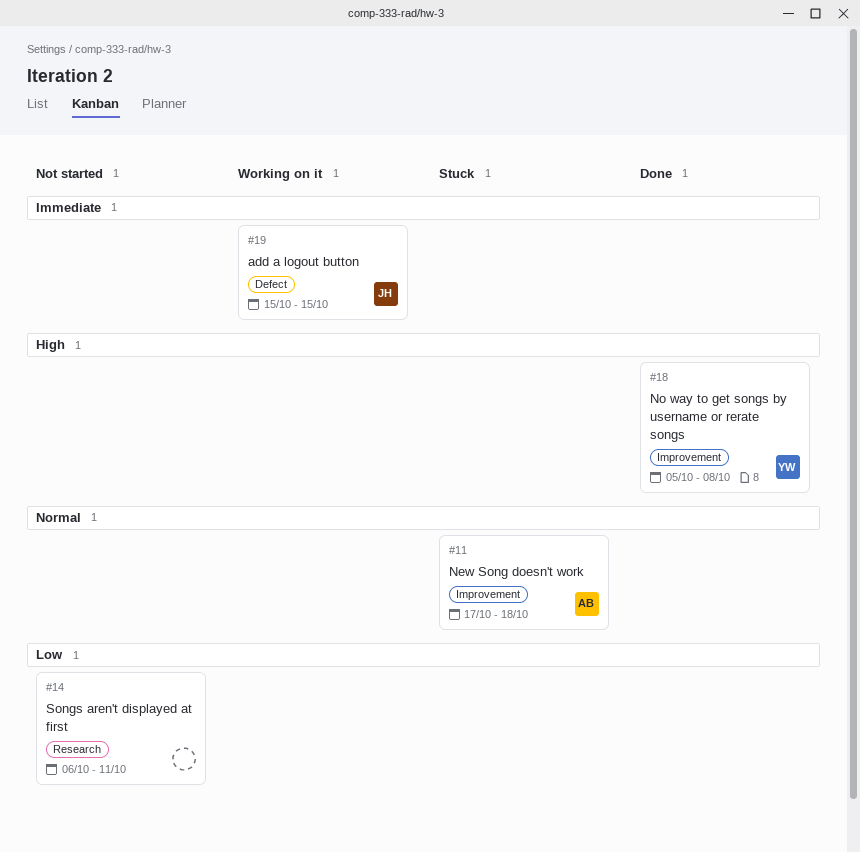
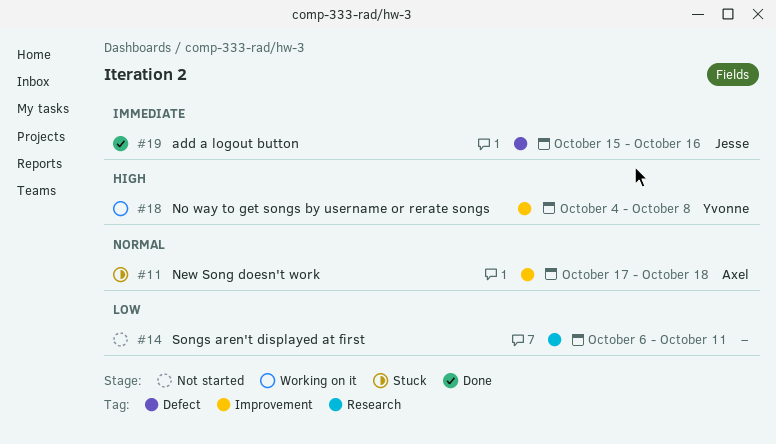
#18, status: Done -> Working on it
#18, start: Oct 5 -> Oct 4
#19, status: Working on it -> Done
#19, due: Oct 15 -> Oct 16

